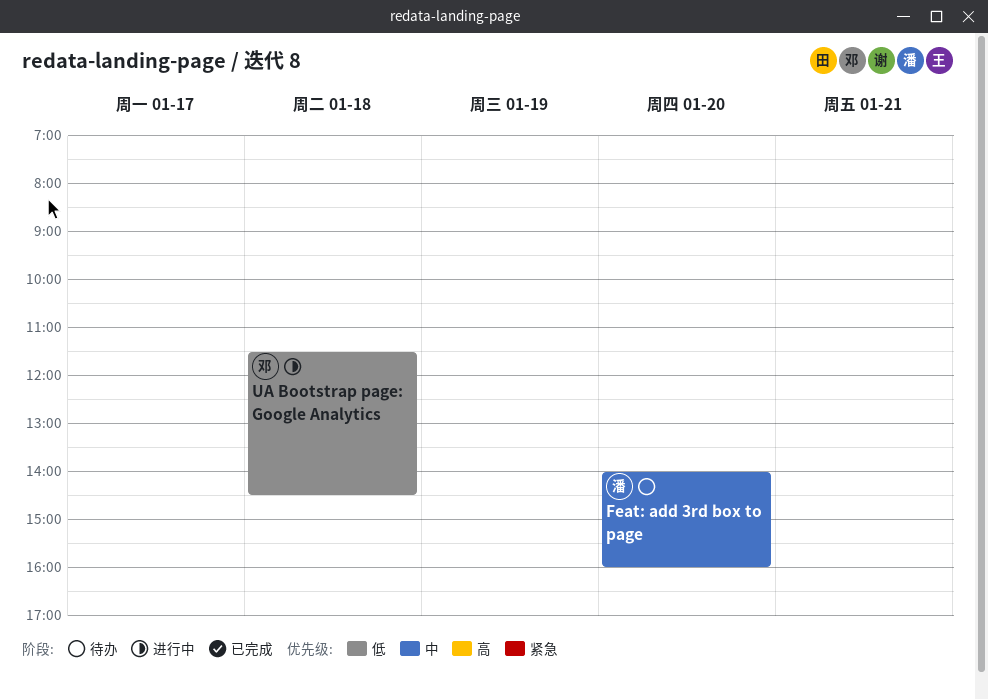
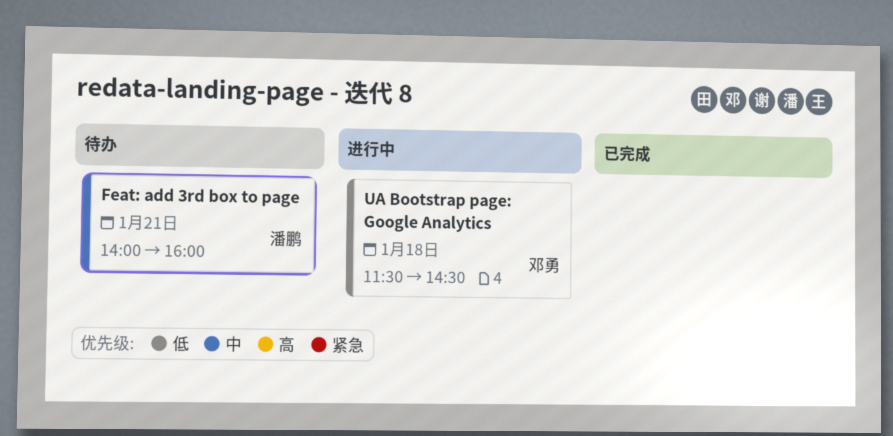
Feat: add 3rd box to page, day: Jan 20 -> Jan 21

